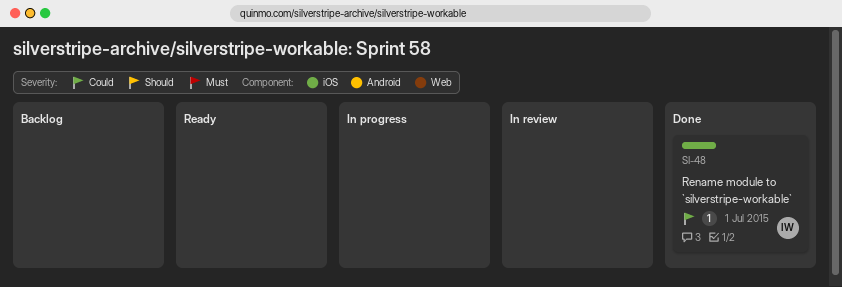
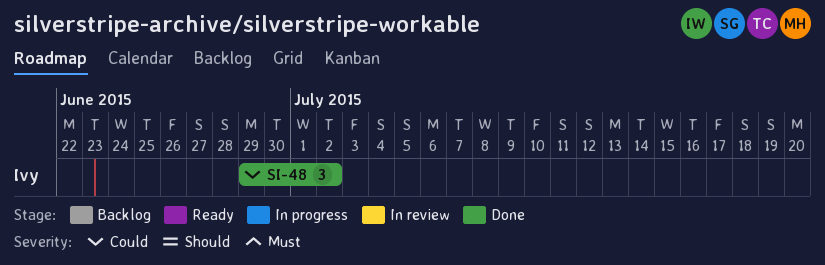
SI-48, estimate: 1 -> 3
SI-48, due: Jul 1 -> Jul 2

